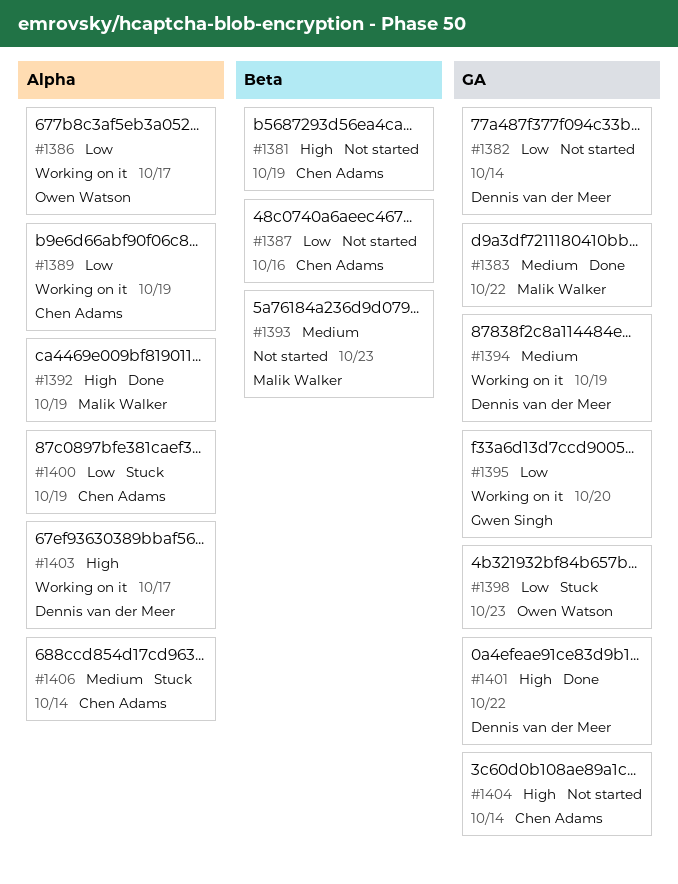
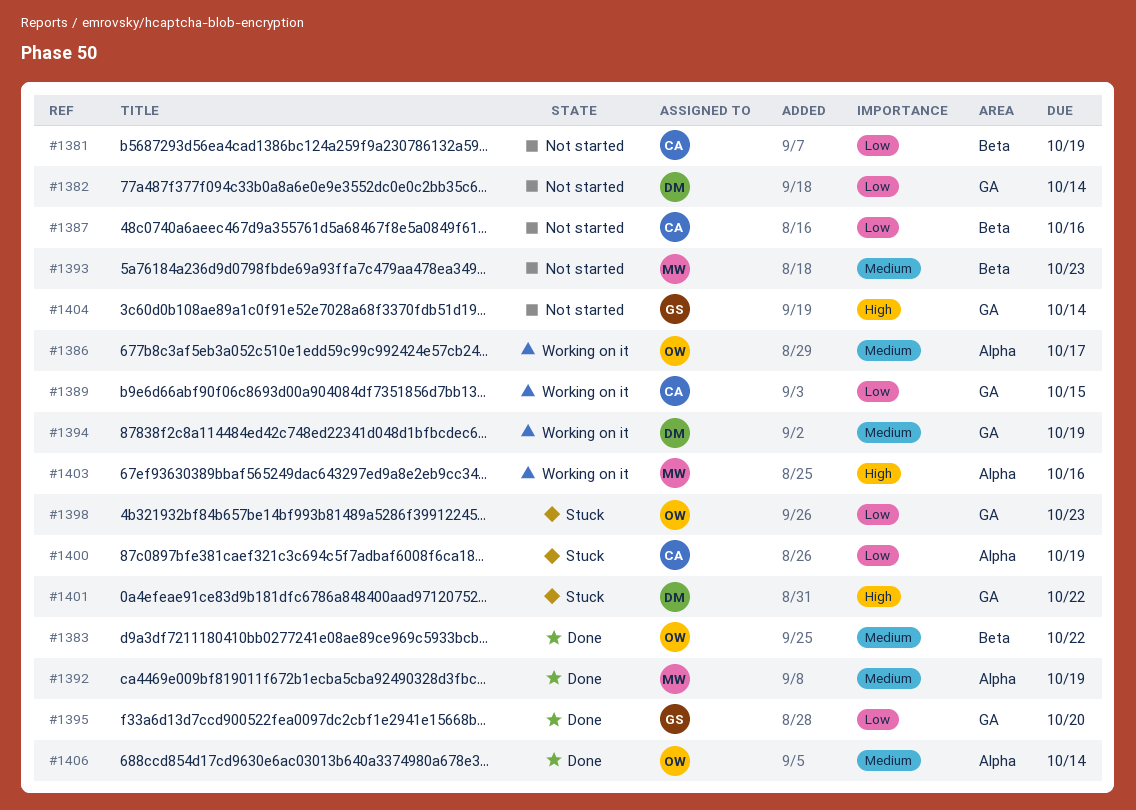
#1381, priority: High -> Low
#1383, owner: Malik Walker -> Owen Watson
#1383, label: GA -> Beta
#1386, priority: Low -> Medium
#1389, label: Alpha -> GA
#1389, due: Oct 19 -> Oct 15
#1392, priority: High -> Medium
#1395, status: Working on it -> Done
#1401, status: Done -> Stuck
#1403, owner: Dennis van der Meer -> Malik Walker
#1403, due: Oct 17 -> Oct 16
#1404, owner: Chen Adams -> Gwen Singh
#1406, status: Stuck -> Done
#1406, owner: Chen Adams -> Owen Watson

